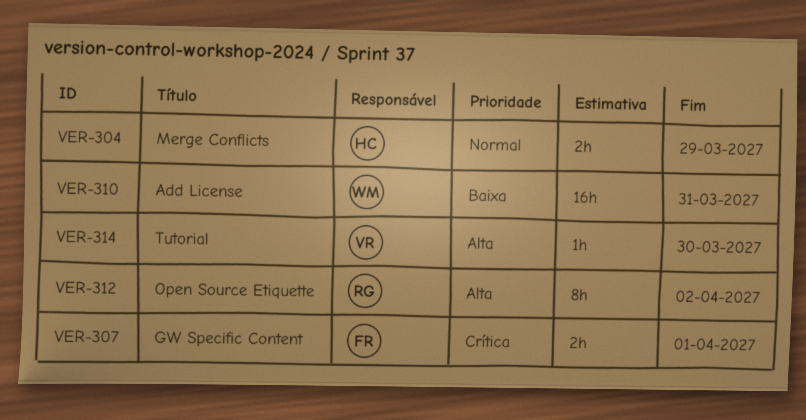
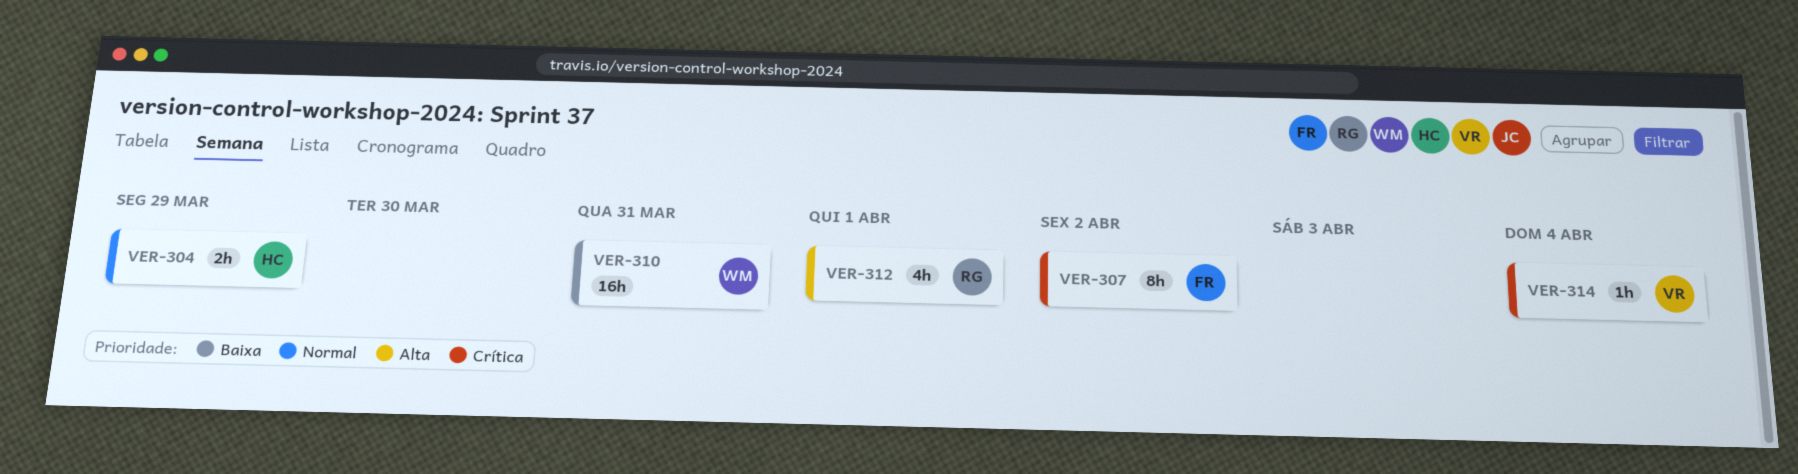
VER-307, estimate: 2h -> 8h
VER-307, due: Apr 1 -> Apr 2
VER-312, estimate: 8h -> 4h
VER-312, due: Apr 2 -> Apr 1
VER-314, priority: Alta -> Crítica
VER-314, due: Mar 30 -> Apr 4

